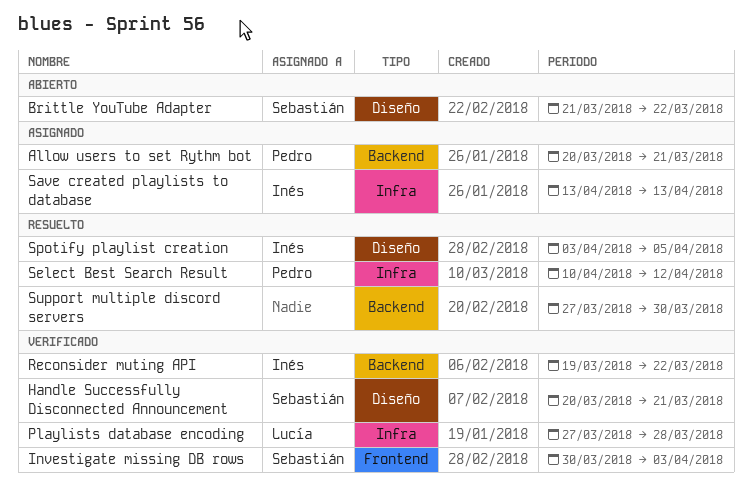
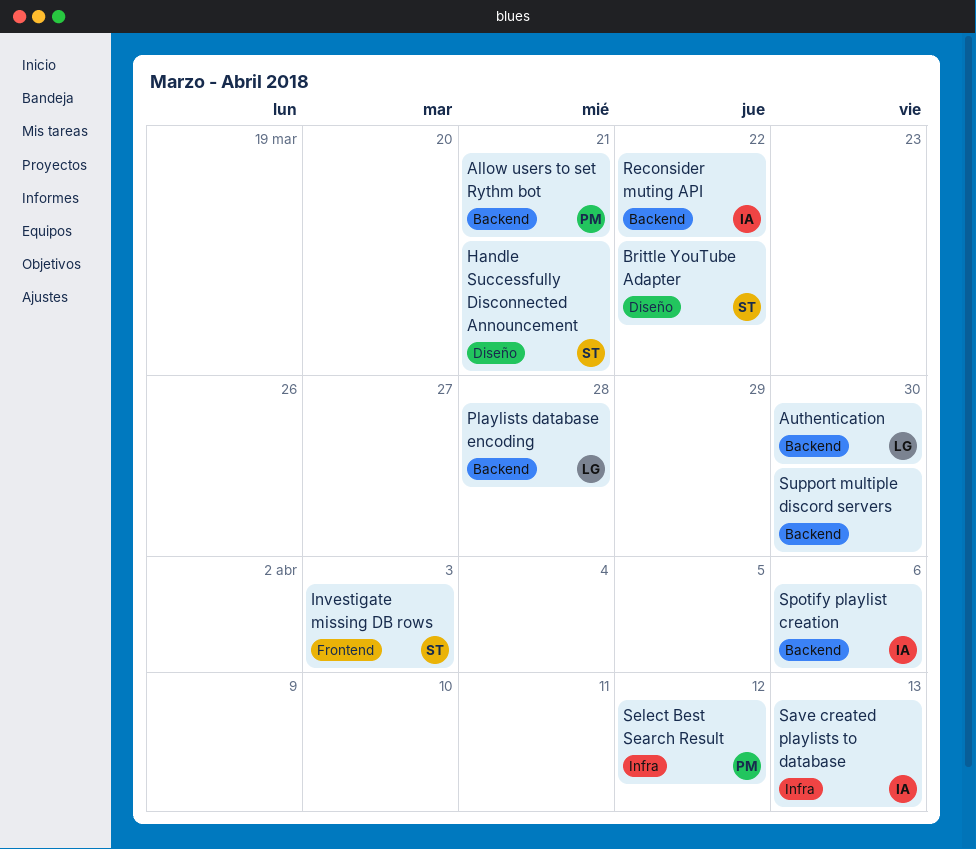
Authentication: none -> present
Playlists database encoding, label: Infra -> Backend
Spotify playlist creation, label: Diseño -> Backend
Spotify playlist creation, due: Apr 5 -> Apr 6

